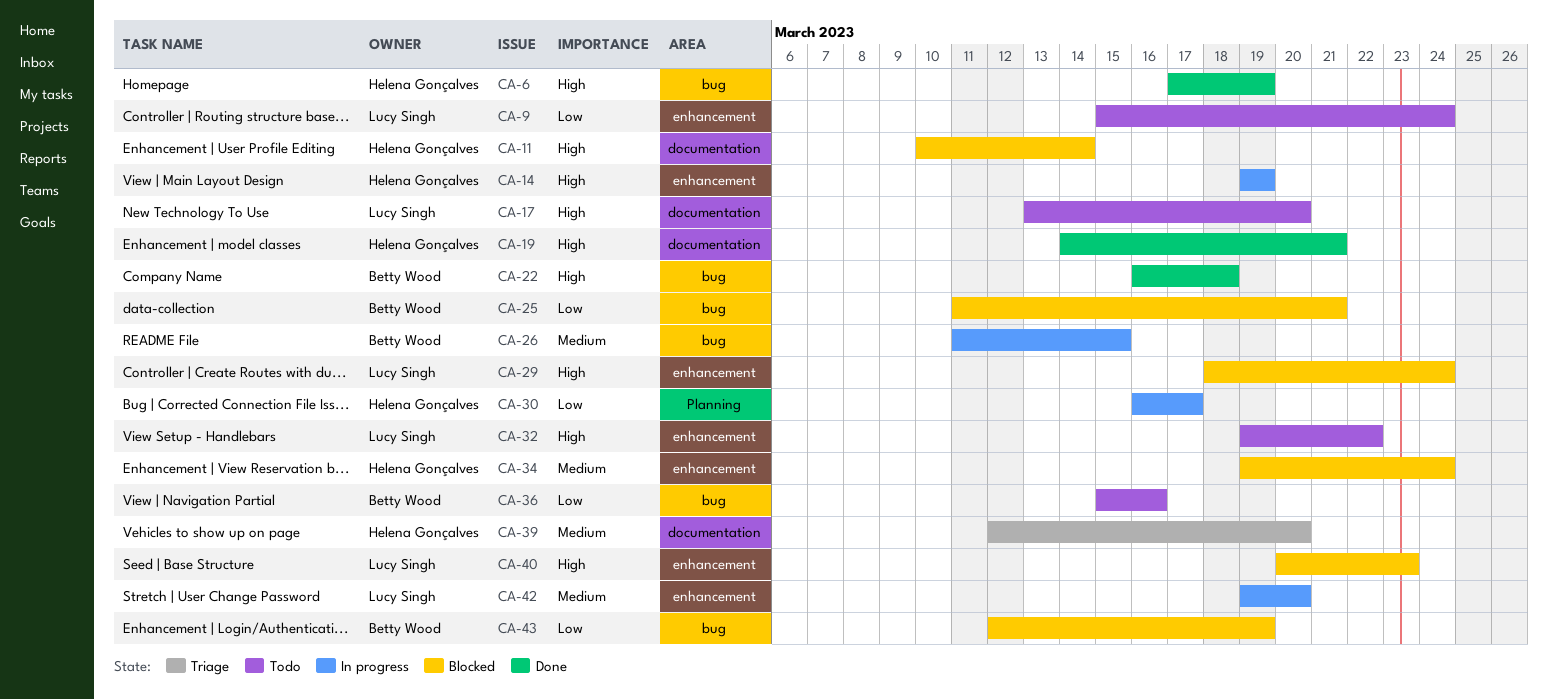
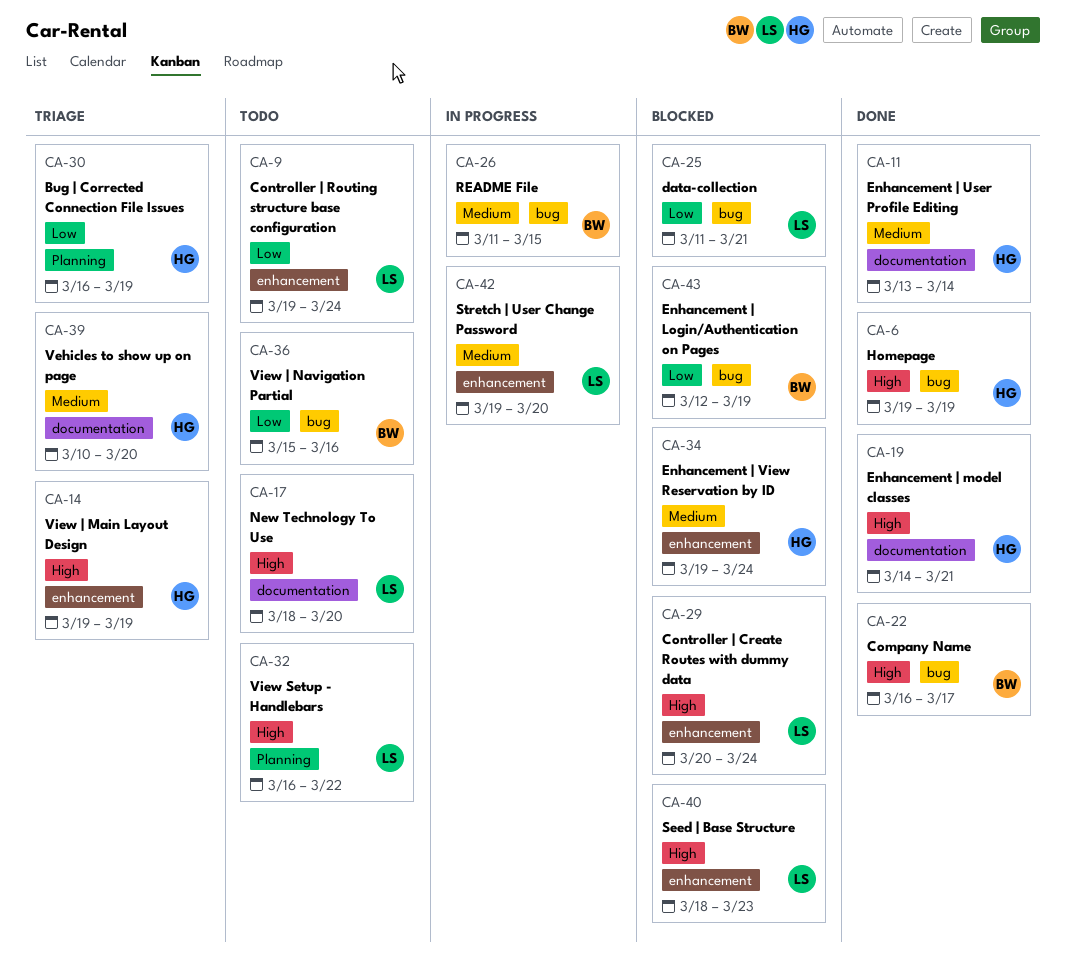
CA-6, start: Mar 17 -> Mar 19
CA-9, start: Mar 15 -> Mar 19
CA-11, status: Blocked -> Done
CA-11, priority: High -> Medium
CA-11, start: Mar 10 -> Mar 13
CA-14, status: In progress -> Triage
CA-17, start: Mar 13 -> Mar 18
CA-22, due: Mar 18 -> Mar 17
CA-25, owner: Betty Wood -> Lucy Singh
CA-29, start: Mar 18 -> Mar 20
CA-30, status: In progress -> Triage
CA-30, due: Mar 17 -> Mar 19
CA-32, label: enhancement -> Planning
CA-32, start: Mar 19 -> Mar 16
CA-39, start: Mar 12 -> Mar 10
CA-40, start: Mar 20 -> Mar 18

